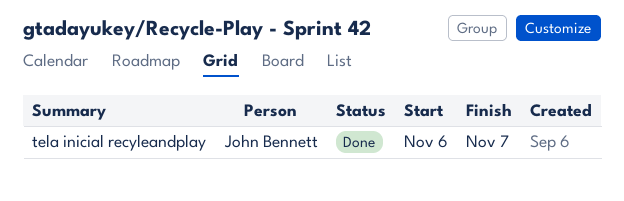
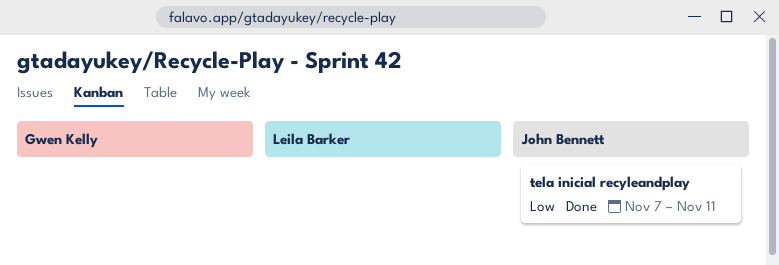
tela inicial recyleandplay, start: Nov 6 -> Nov 7
tela inicial recyleandplay, due: Nov 7 -> Nov 11

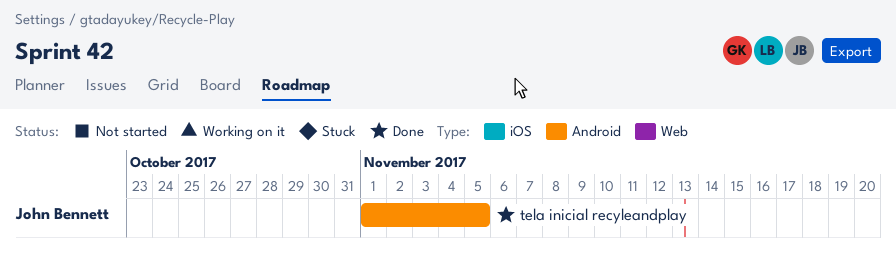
tela inicial recyleandplay, start: Nov 7 -> Nov 1
tela inicial recyleandplay, due: Nov 11 -> Nov 5

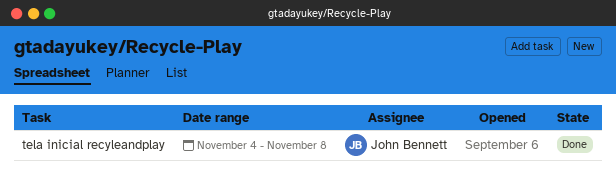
tela inicial recyleandplay, start: Nov 1 -> Nov 4
tela inicial recyleandplay, due: Nov 5 -> Nov 8

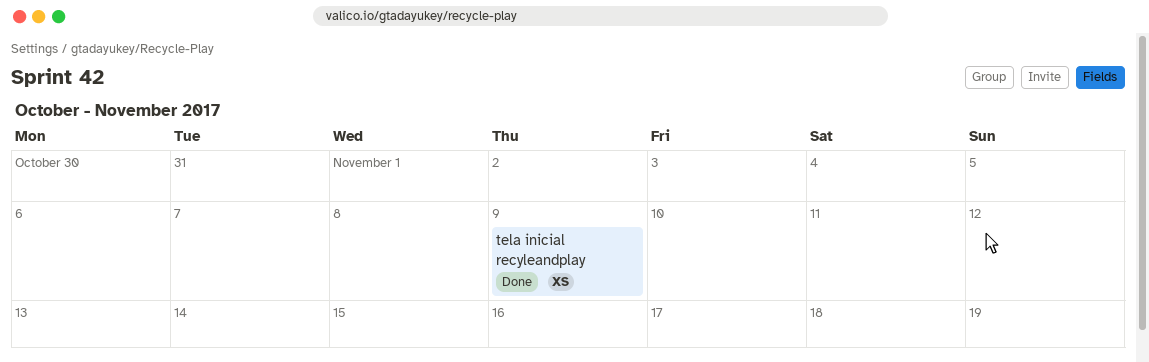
tela inicial recyleandplay, due: Nov 8 -> Nov 9

